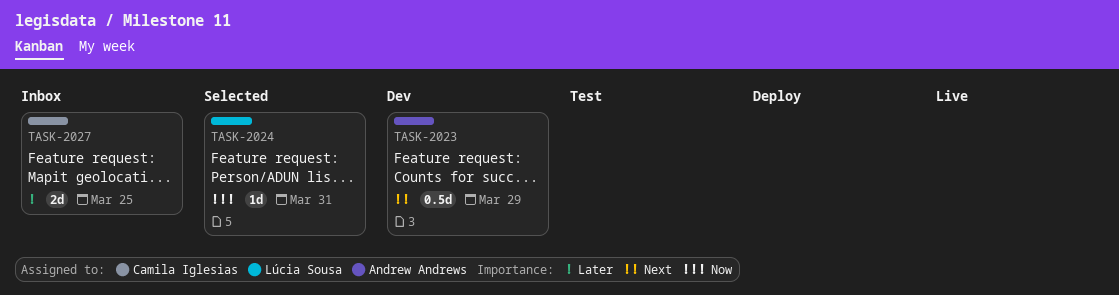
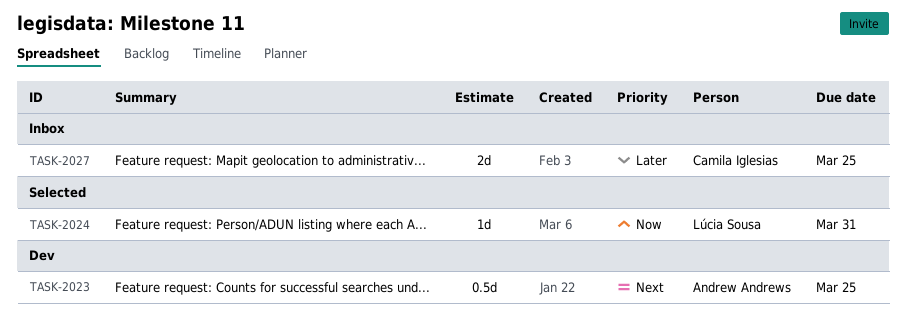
TASK-2023, due: Mar 29 -> Mar 25

